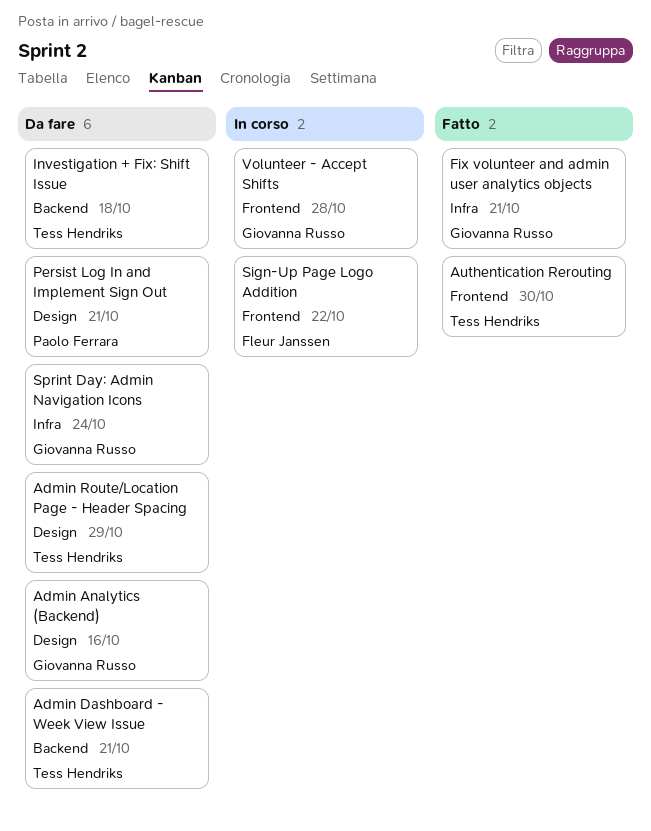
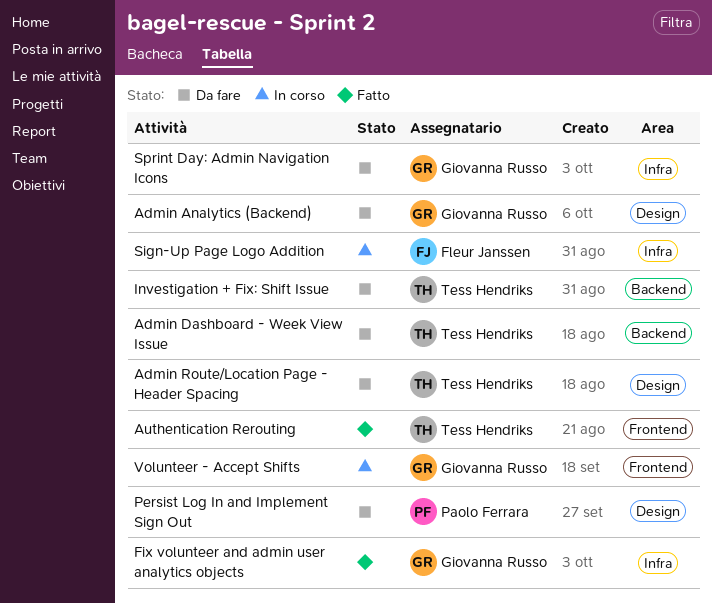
Sign-Up Page Logo Addition, label: Frontend -> Infra

